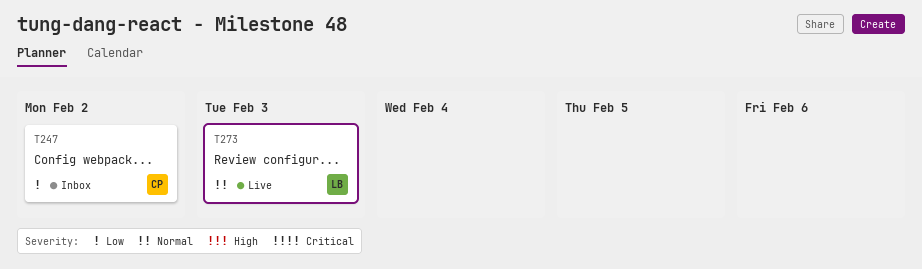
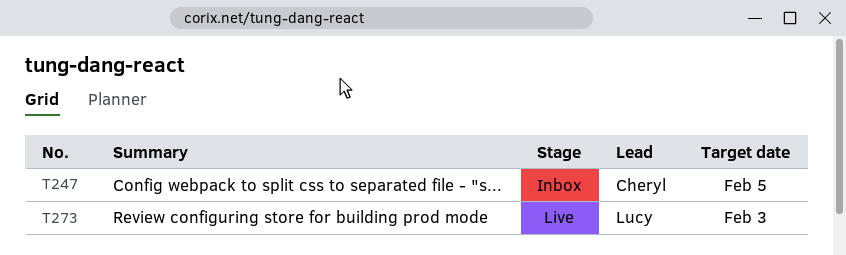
T247, due: Feb 2 -> Feb 5

